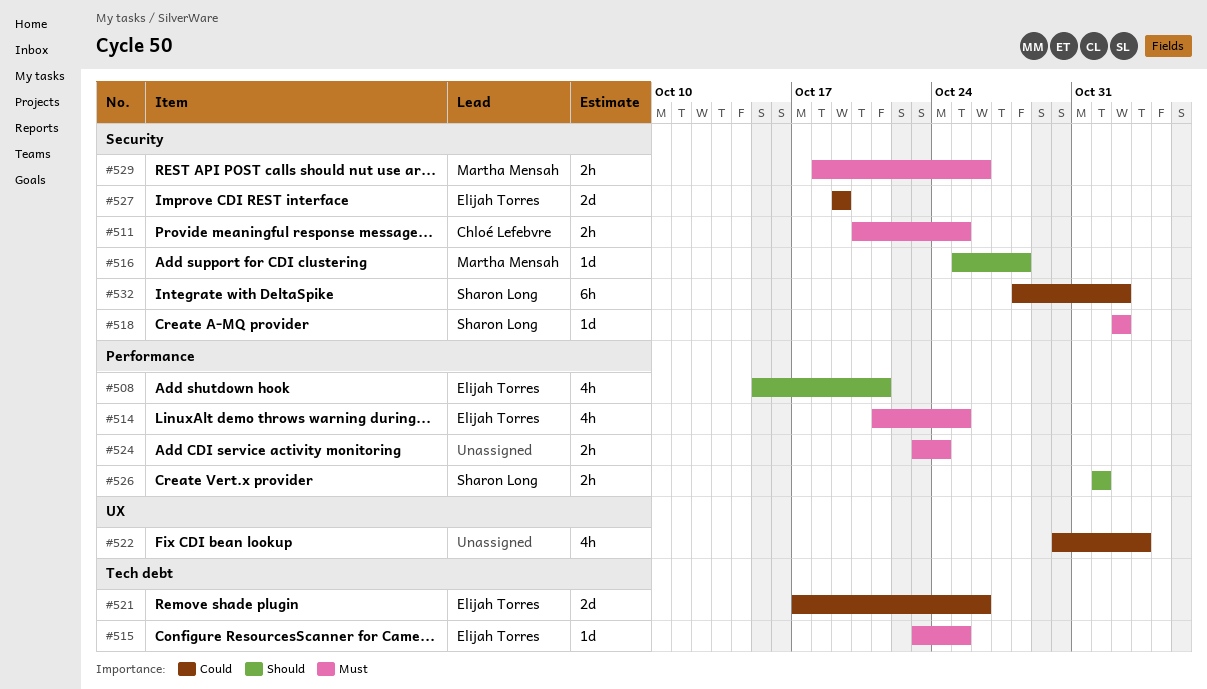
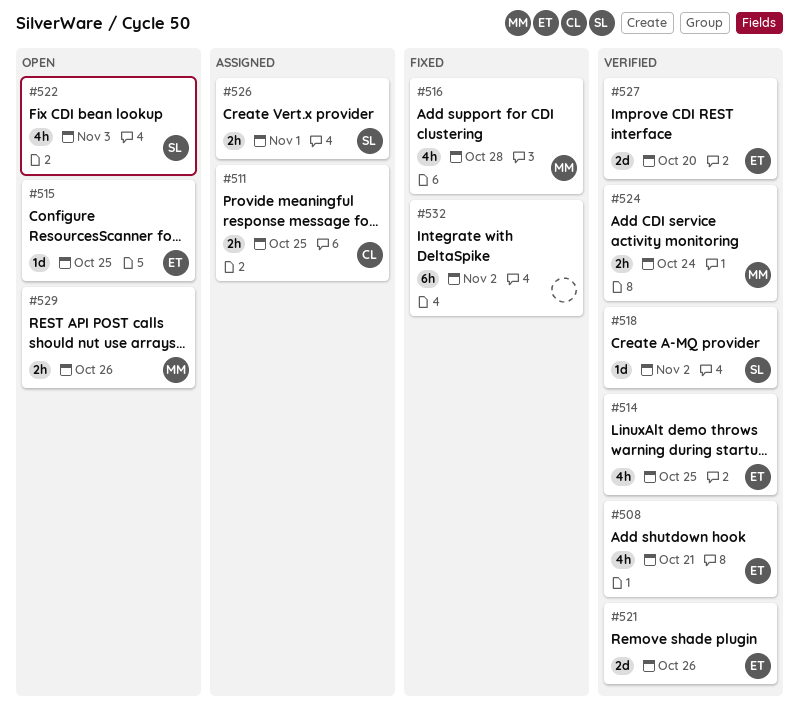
#516, estimate: 1d -> 4h
#522, owner: none -> Sharon Long
#524, owner: none -> Martha Mensah
#527, due: Oct 19 -> Oct 20
#532, owner: Sharon Long -> none

